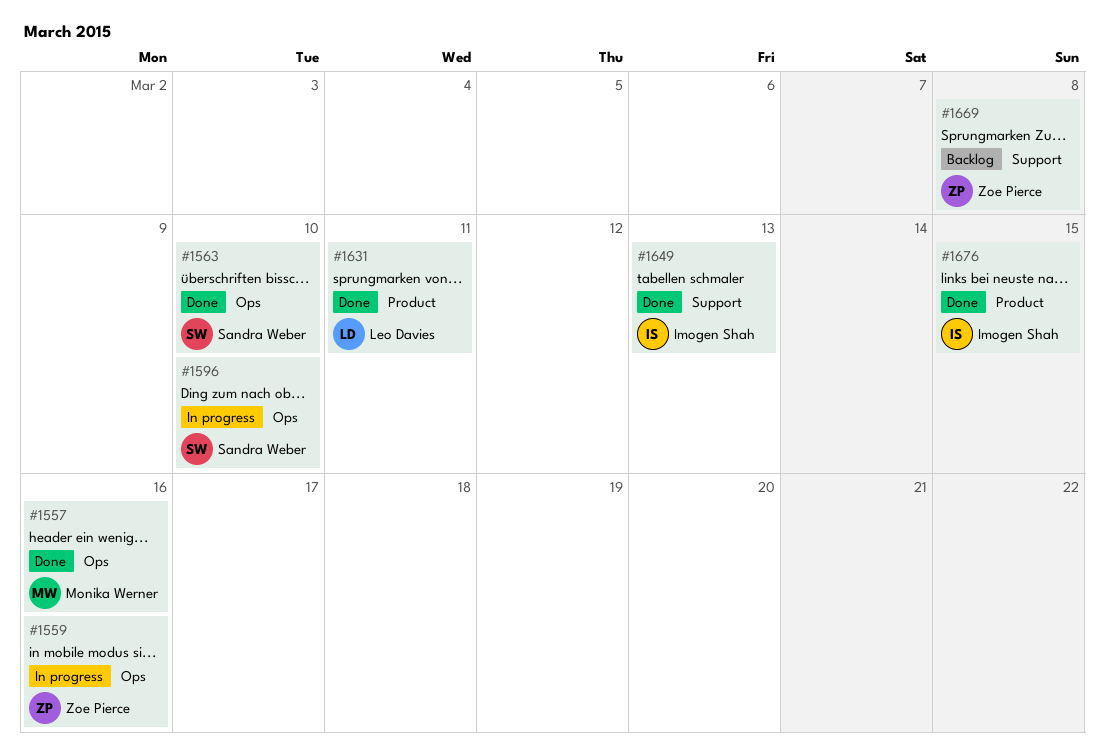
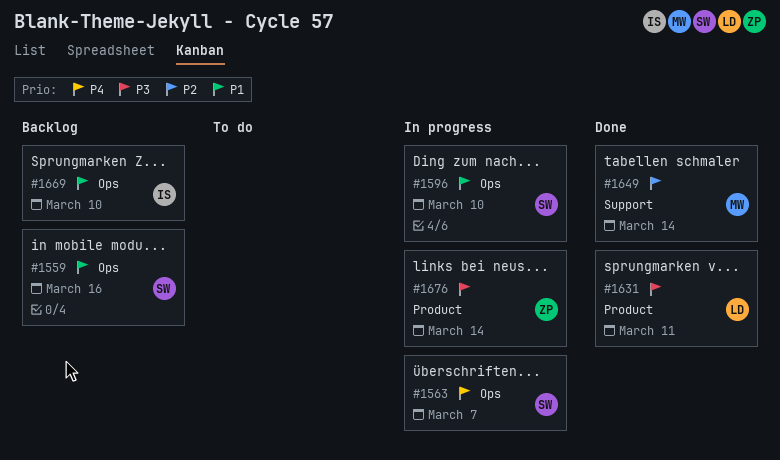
#1557: present -> none
#1559, status: In progress -> Backlog
#1559, owner: Zoe Pierce -> Sandra Weber
#1563, status: Done -> In progress
#1563, due: Mar 10 -> Mar 7
#1649, owner: Imogen Shah -> Monika Werner
#1649, due: Mar 13 -> Mar 14
#1669, owner: Zoe Pierce -> Imogen Shah
#1669, label: Support -> Ops
#1669, due: Mar 8 -> Mar 10
#1676, status: Done -> In progress
#1676, owner: Imogen Shah -> Zoe Pierce
#1676, due: Mar 15 -> Mar 14

